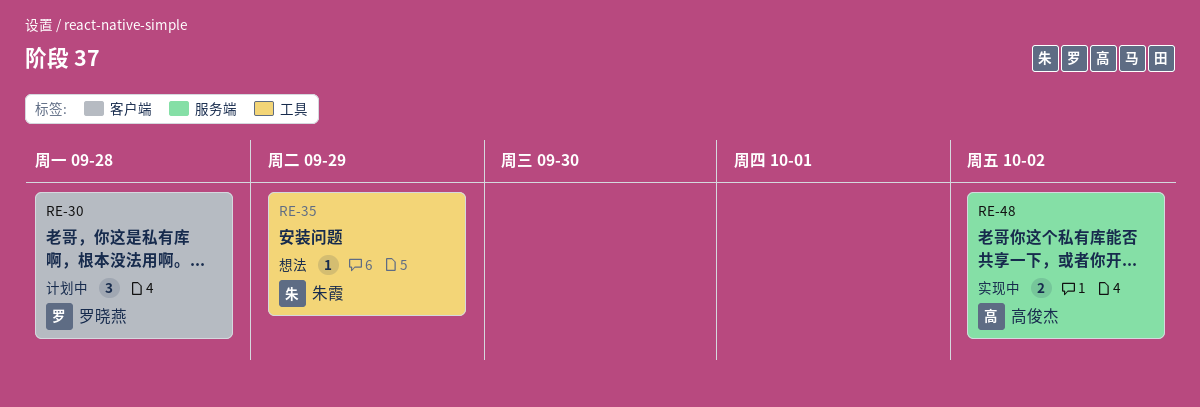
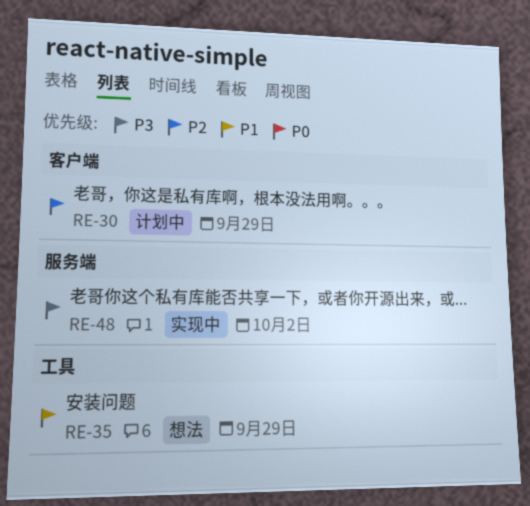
RE-30, due: Sep 28 -> Sep 29

